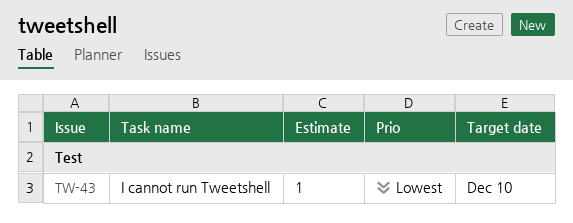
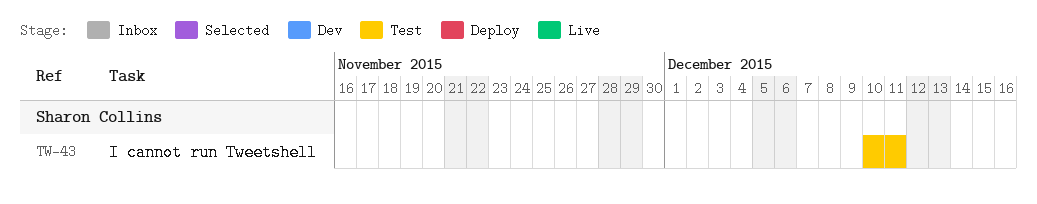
TW-43, due: Dec 10 -> Dec 11

